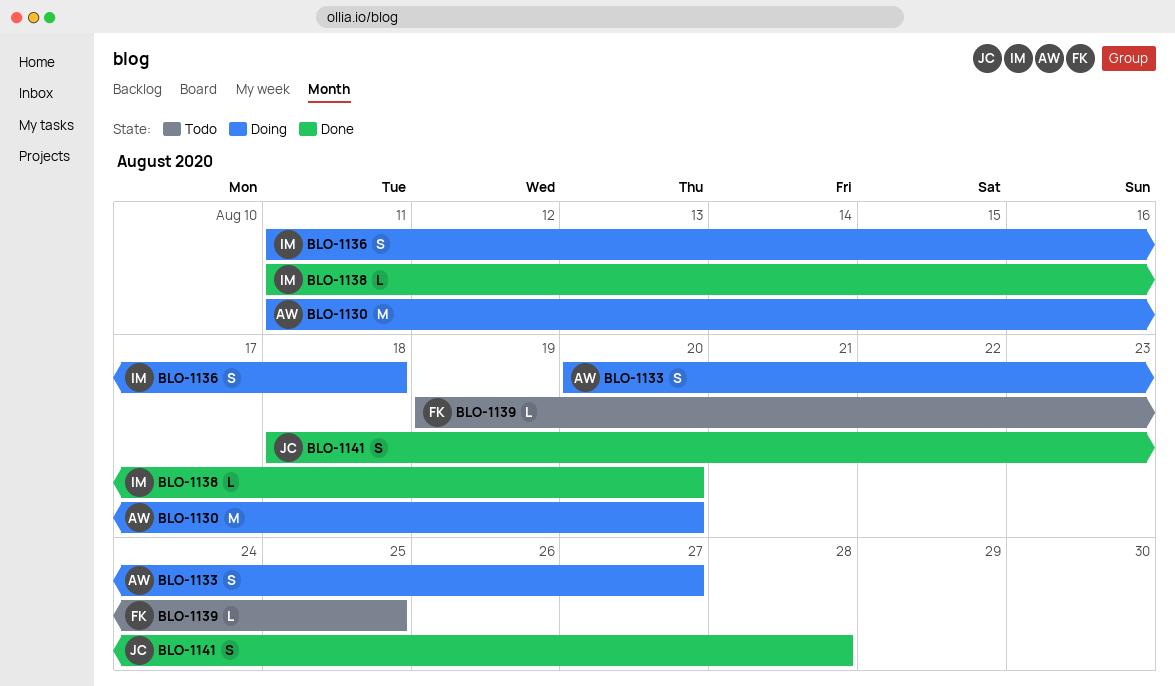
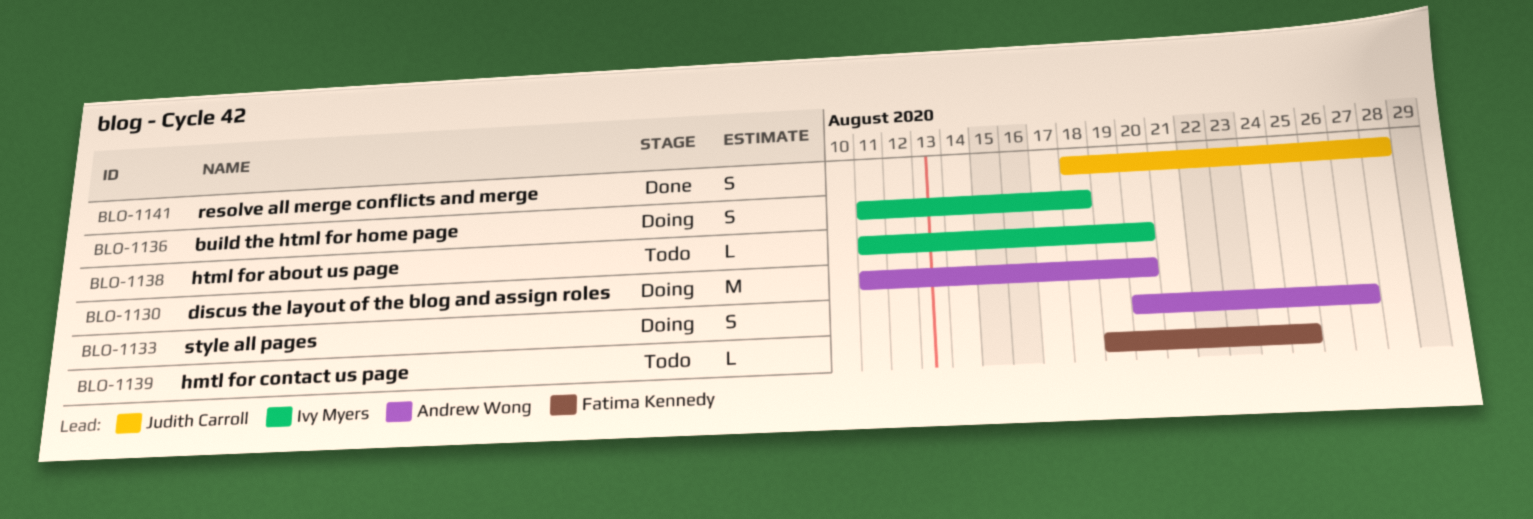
BLO-1138, status: Done -> Todo

